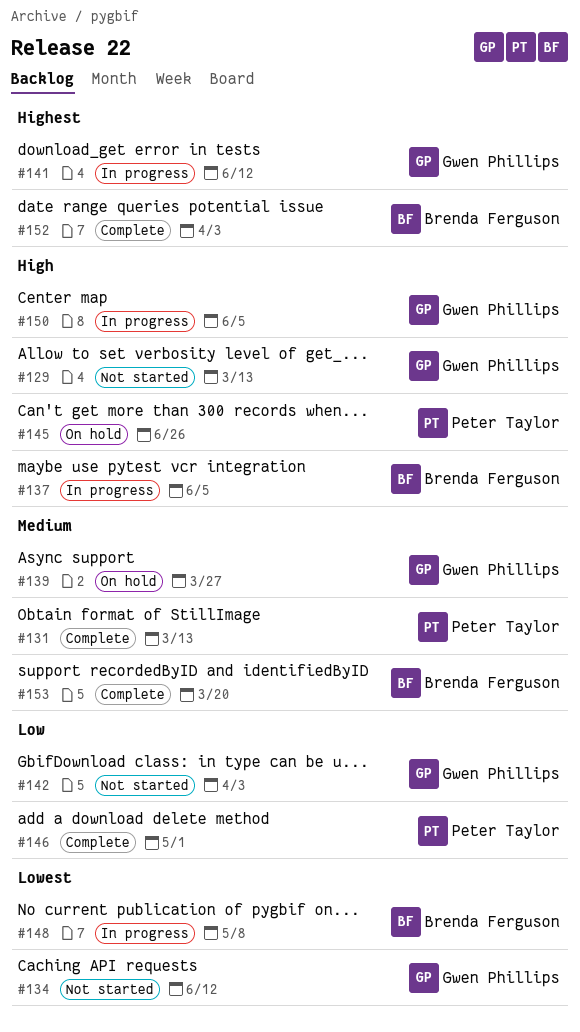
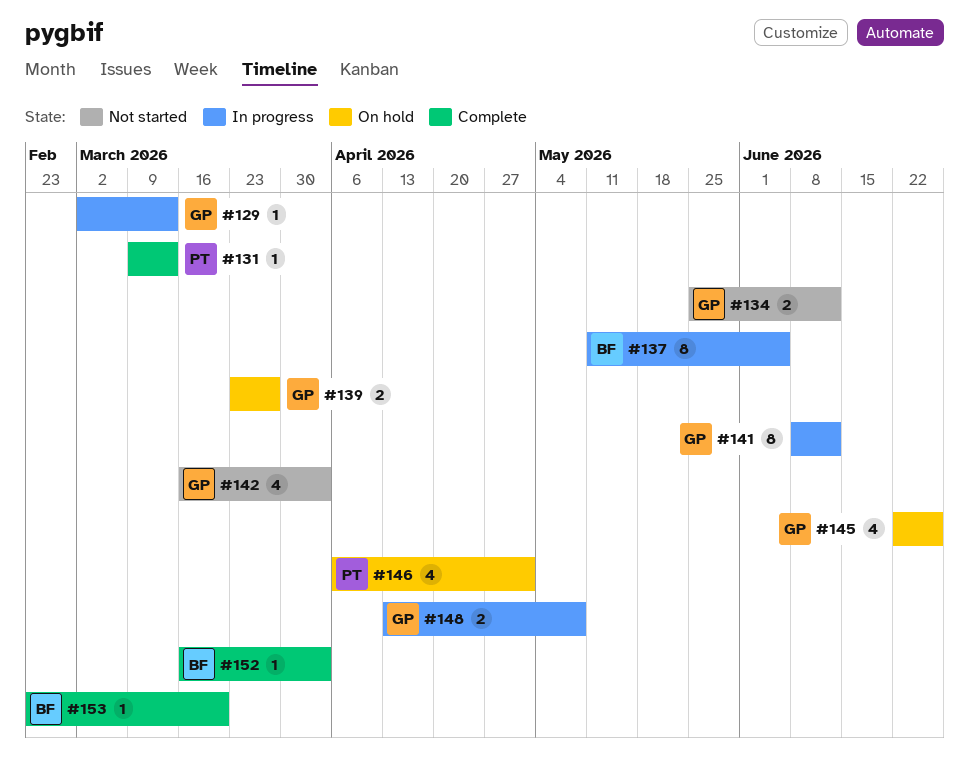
#129, status: Not started -> In progress
#145, owner: Peter Taylor -> Gwen Phillips
#146, status: Complete -> On hold
#148, owner: Brenda Ferguson -> Gwen Phillips
#150: present -> none

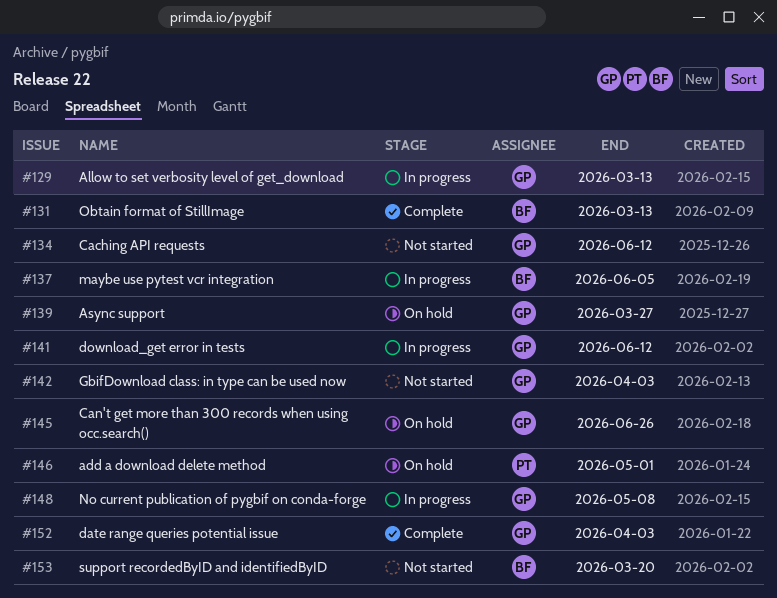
#131, owner: PT -> BF
#152, owner: BF -> GP
#153, status: Complete -> Not started

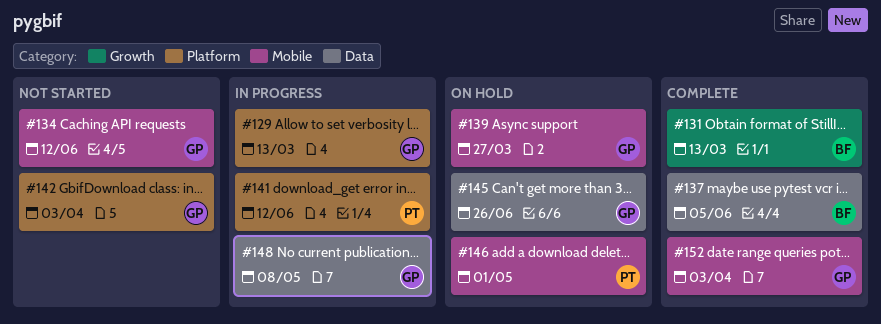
#137, status: In progress -> Complete
#141, owner: GP -> PT
#153: present -> none

